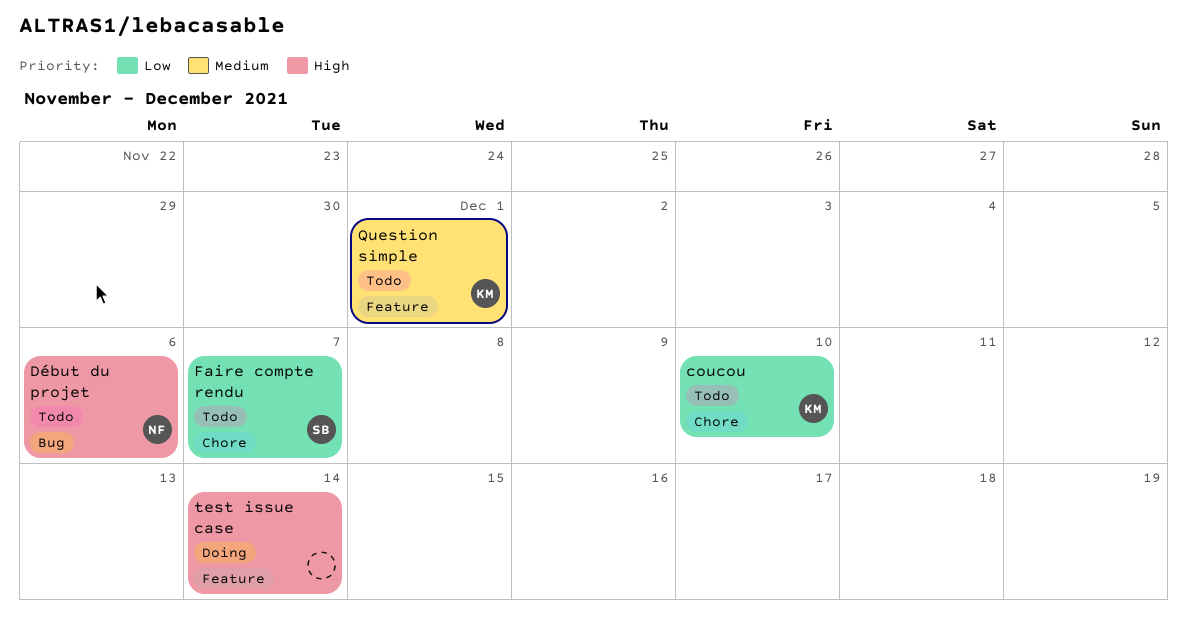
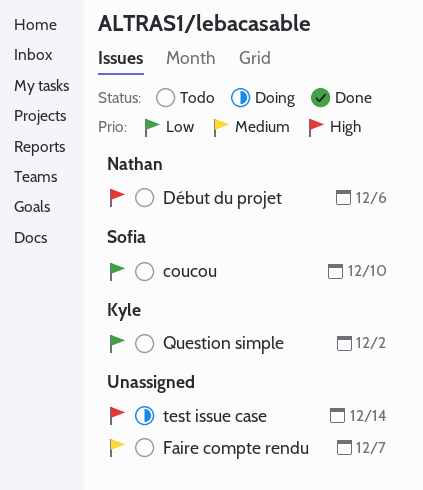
coucou, owner: Kyle -> Sofia
Faire compte rendu, owner: Sofia -> none
Faire compte rendu, priority: Low -> Medium
Question simple, priority: Medium -> Low
Question simple, due: Dec 1 -> Dec 2

